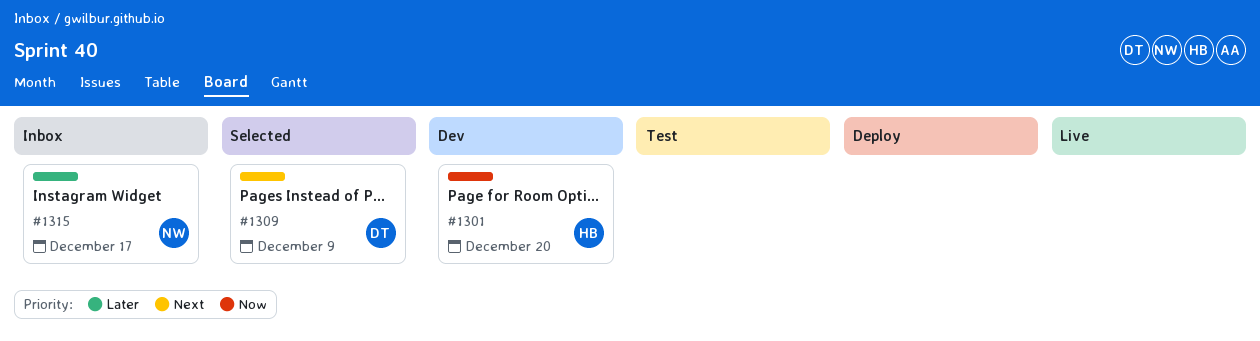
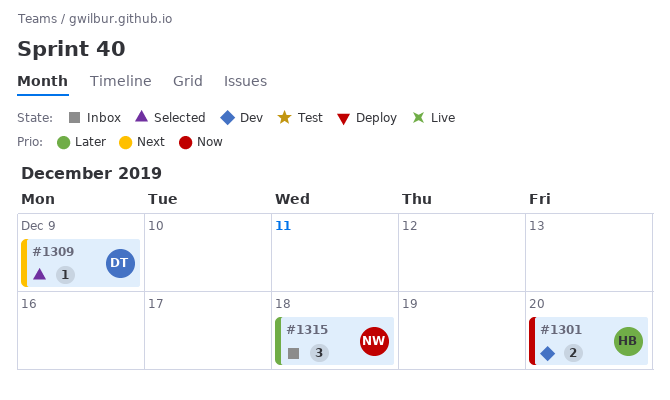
#1315, due: Dec 17 -> Dec 18

